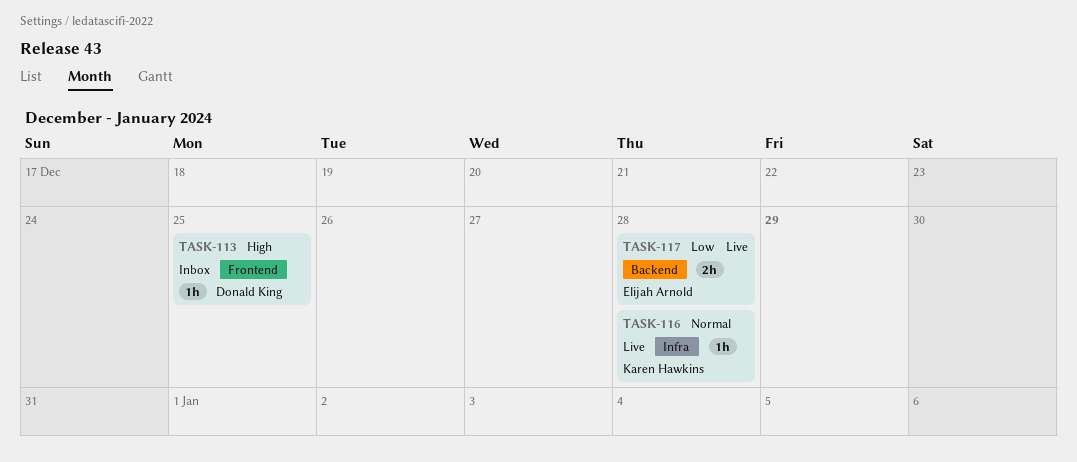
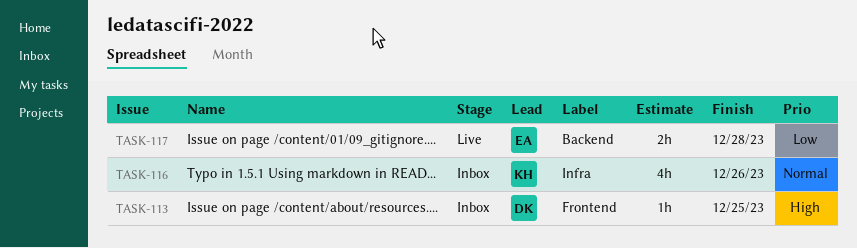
TASK-116, status: Live -> Inbox
TASK-116, estimate: 1h -> 4h
TASK-116, due: Dec 28 -> Dec 26

